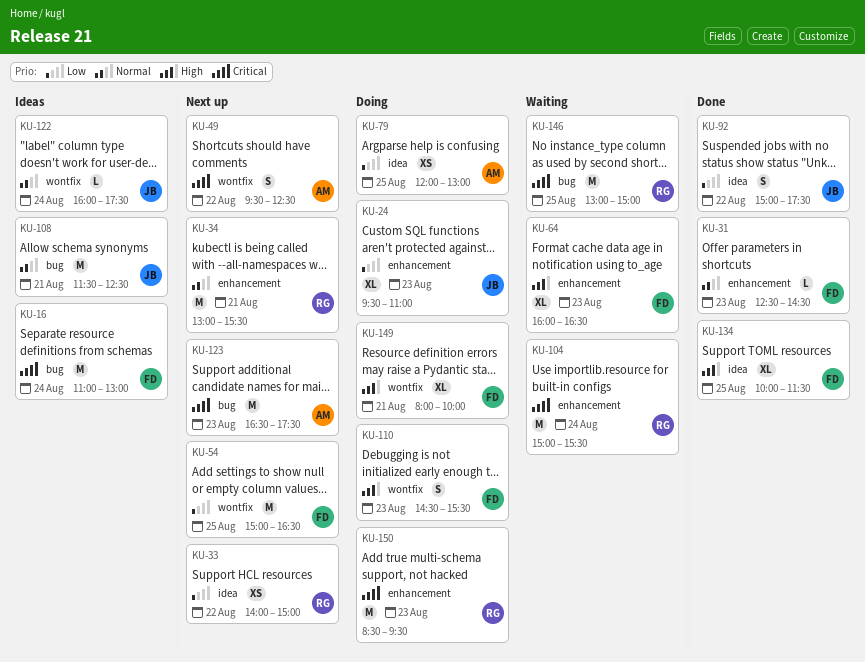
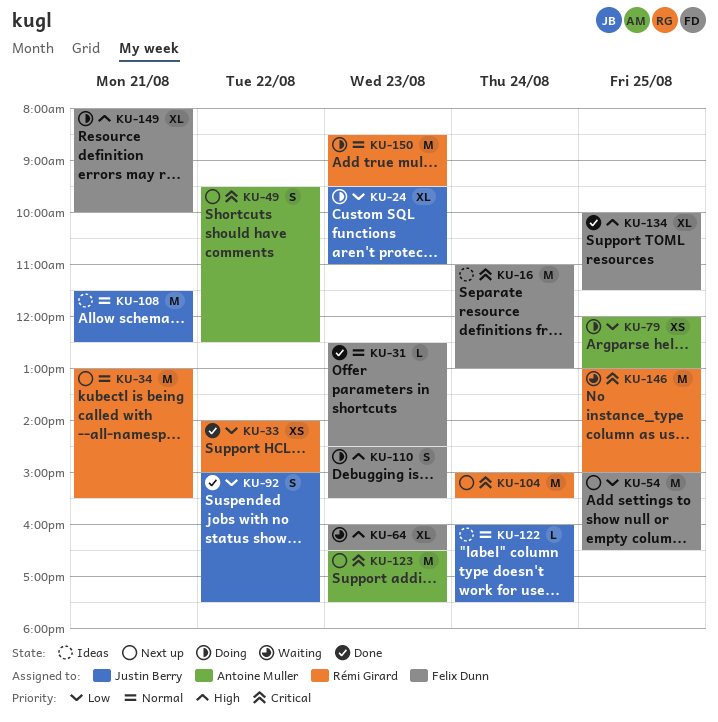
KU-33, status: Next up -> Done
KU-104, status: Waiting -> Next up
KU-150, priority: Critical -> Normal

